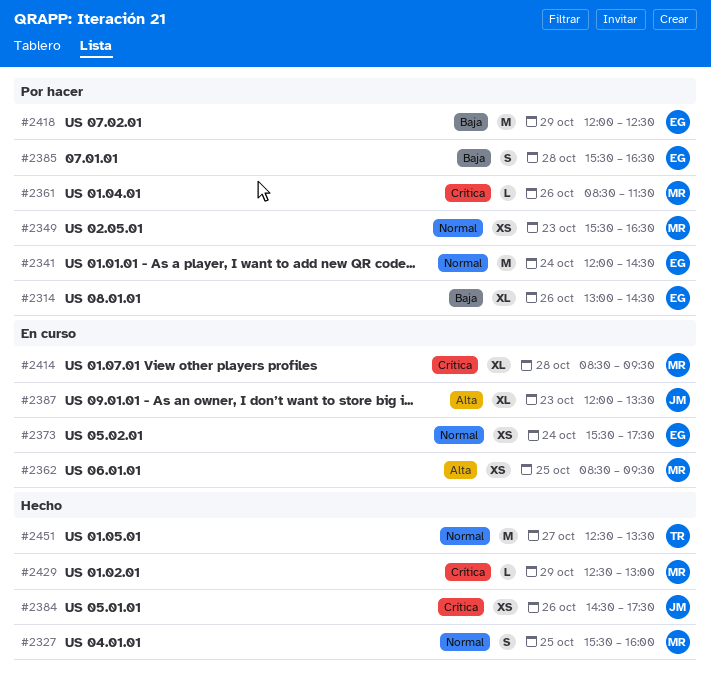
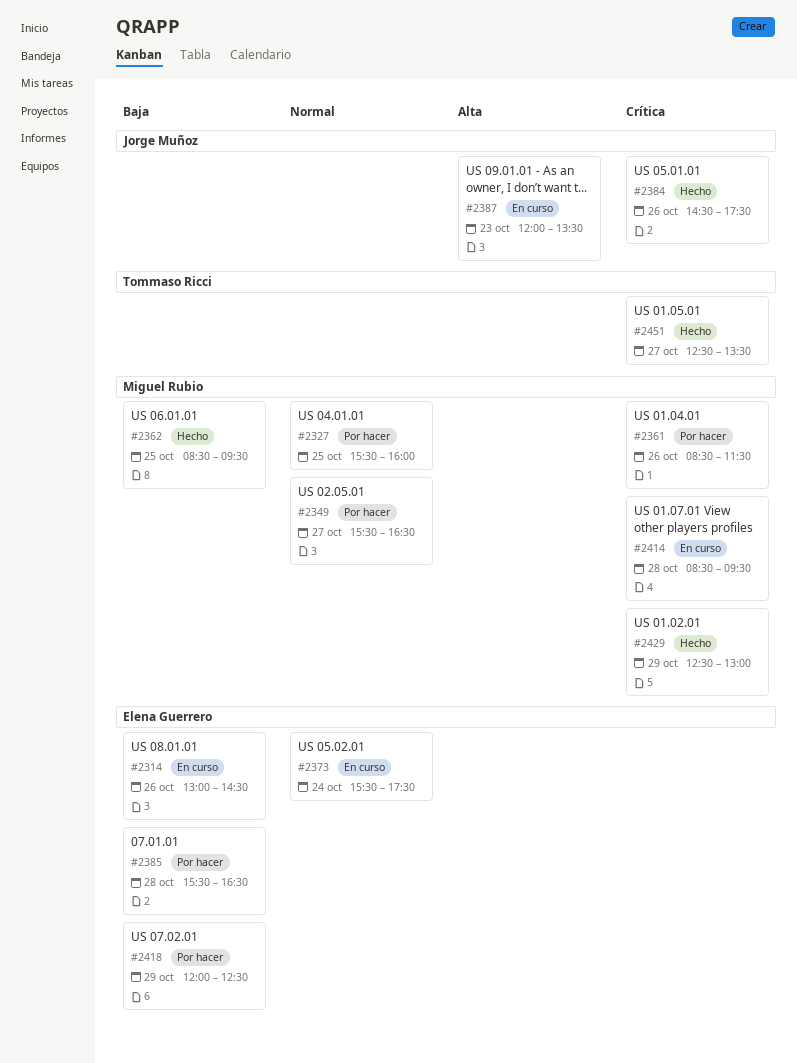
#2314, status: Por hacer -> En curso
#2327, status: Hecho -> Por hacer
#2341: present -> none
#2349, day: Oct 23 -> Oct 27
#2362, status: En curso -> Hecho
#2362, priority: Alta -> Baja
#2451, priority: Normal -> Crítica

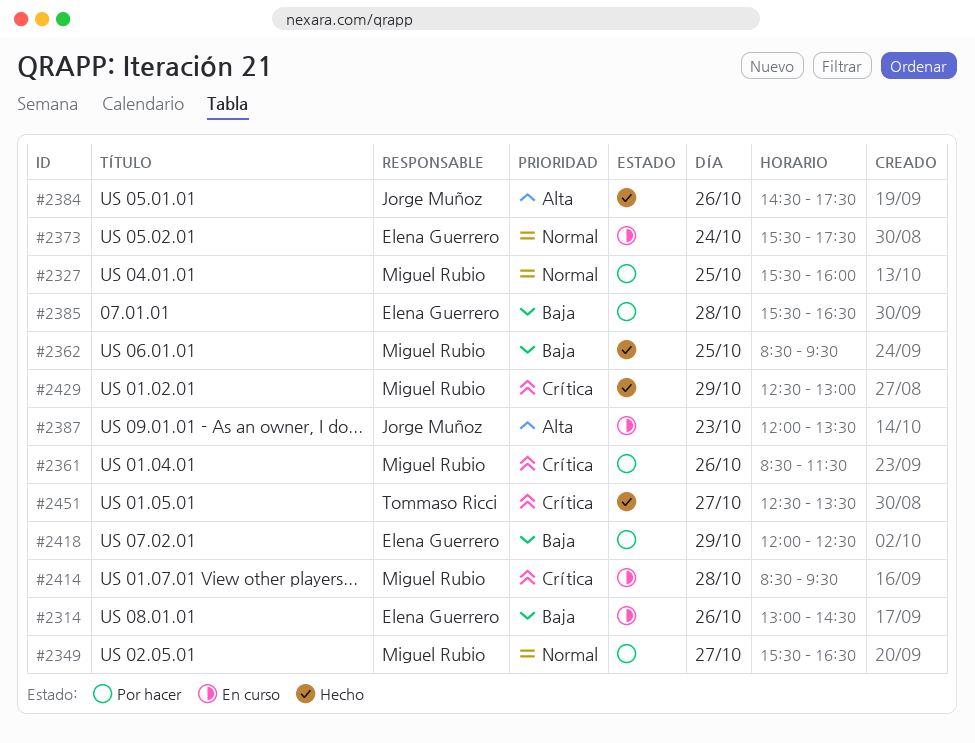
#2384, priority: Crítica -> Alta

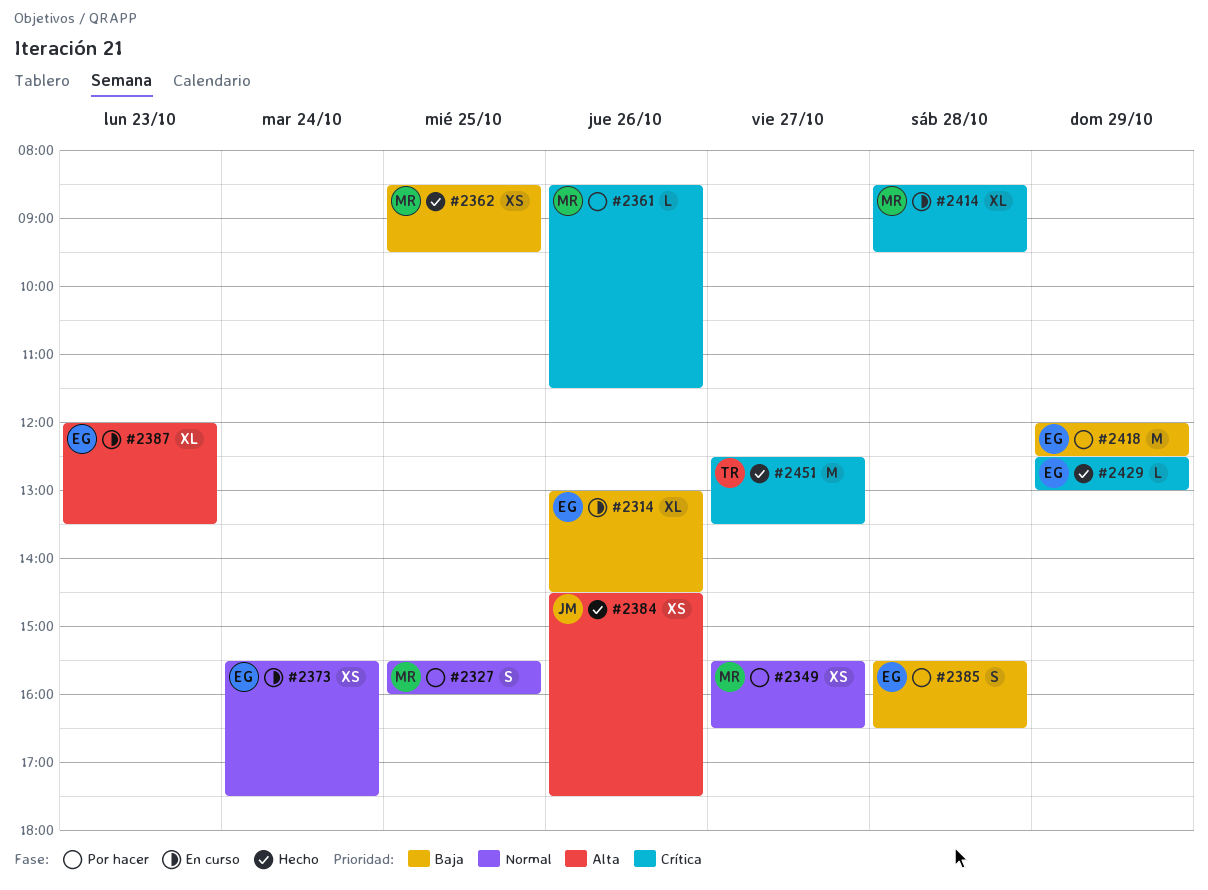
#2387, owner: Jorge Muñoz -> Elena Guerrero
#2429, owner: Miguel Rubio -> Elena Guerrero

